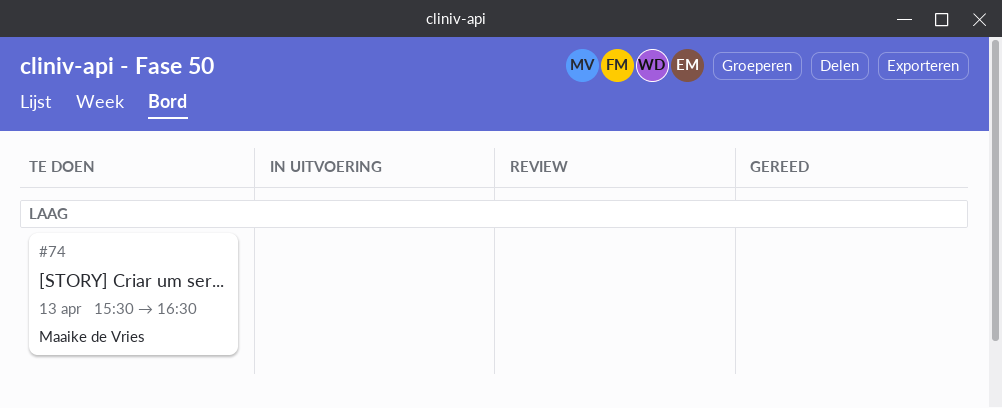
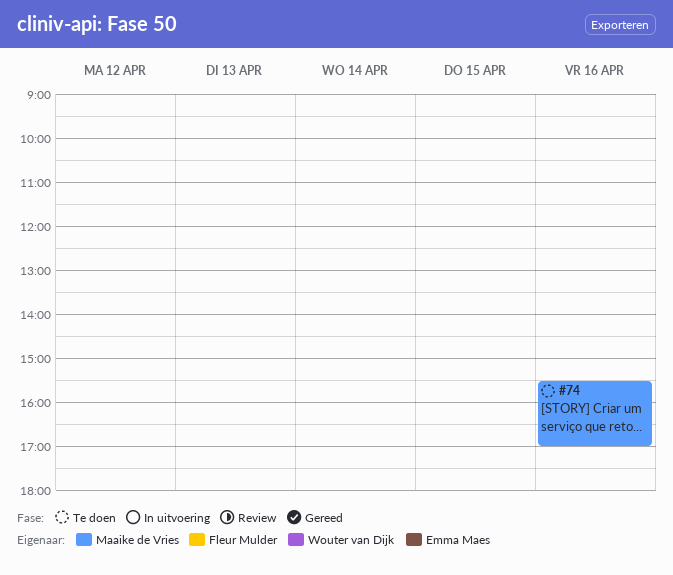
#74, day: Apr 13 -> Apr 16
#74, ends: 16:30 -> 17:00

